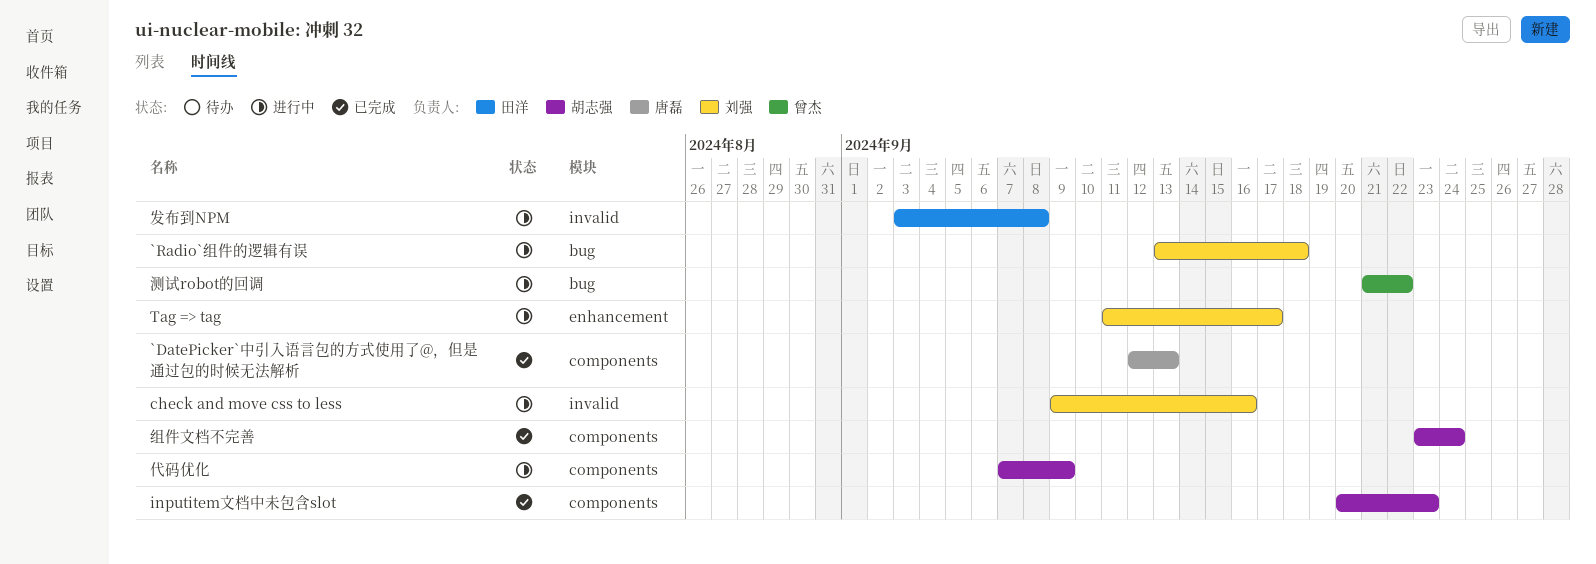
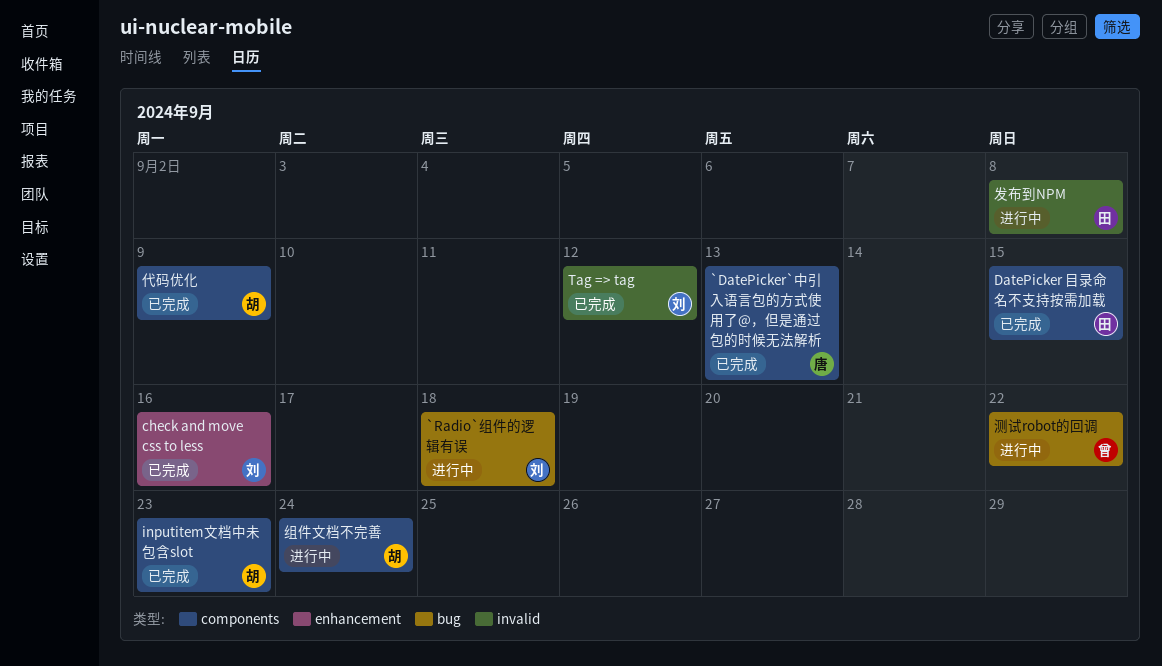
check and move css to less, status: 进行中 -> 已完成
check and move css to less, label: invalid -> enhancement
DatePicker 目录命名不支持按需加载: none -> present
Tag => tag, status: 进行中 -> 已完成
Tag => tag, label: enhancement -> invalid
Tag => tag, due: Sep 17 -> Sep 12
代码优化, status: 进行中 -> 已完成
组件文档不完善, status: 已完成 -> 进行中

